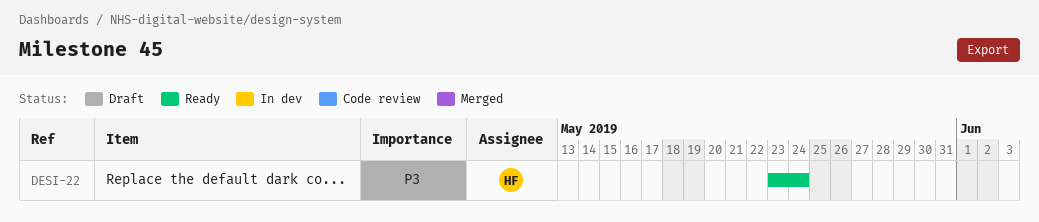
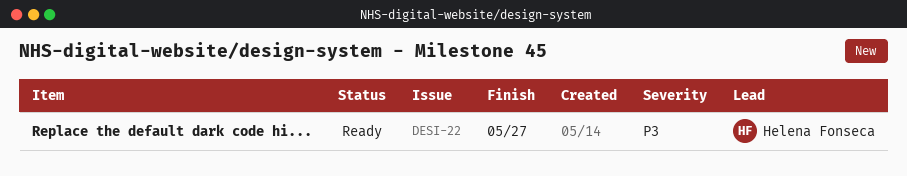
DESI-22, due: May 24 -> May 27

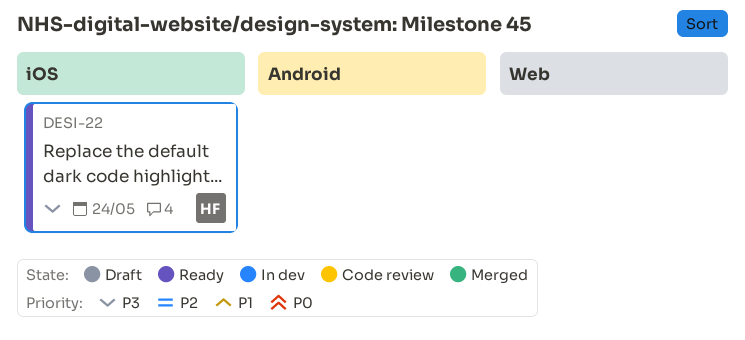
DESI-22, due: May 27 -> May 24

